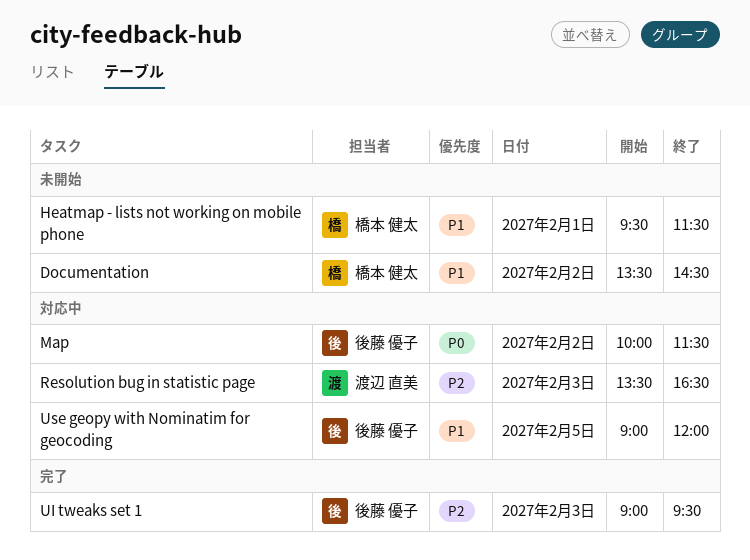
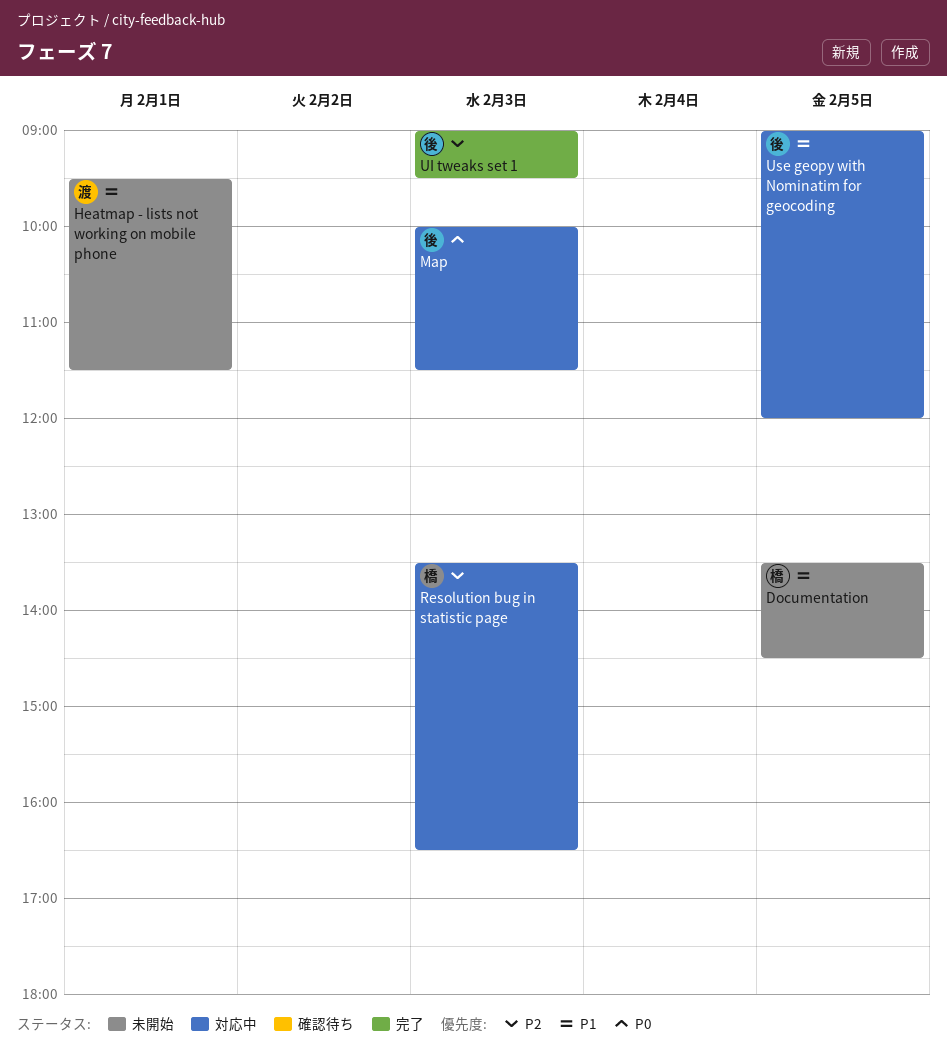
Documentation, day: Feb 2 -> Feb 5
Heatmap - lists not working on mobile phone, owner: 橋本 健太 -> 渡辺 直美
Map, day: Feb 2 -> Feb 3
Resolution bug in statistic page, owner: 渡辺 直美 -> 橋本 健太

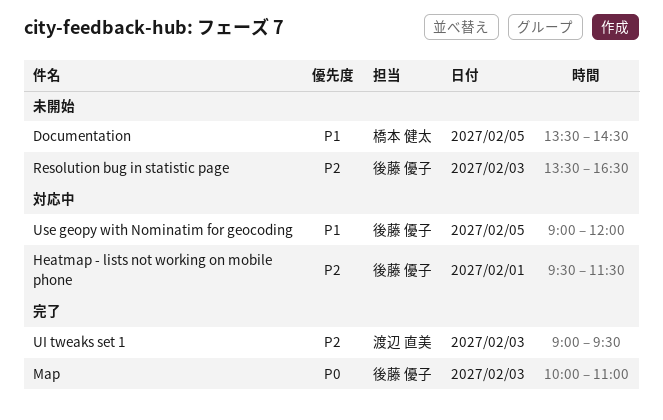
Heatmap - lists not working on mobile phone, status: 未開始 -> 対応中
Heatmap - lists not working on mobile phone, owner: 渡辺 直美 -> 後藤 優子
Heatmap - lists not working on mobile phone, priority: P1 -> P2
Map, status: 対応中 -> 完了
Map, ends: 11:30 -> 11:00
Resolution bug in statistic page, status: 対応中 -> 未開始
Resolution bug in statistic page, owner: 橋本 健太 -> 後藤 優子
UI tweaks set 1, owner: 後藤 優子 -> 渡辺 直美

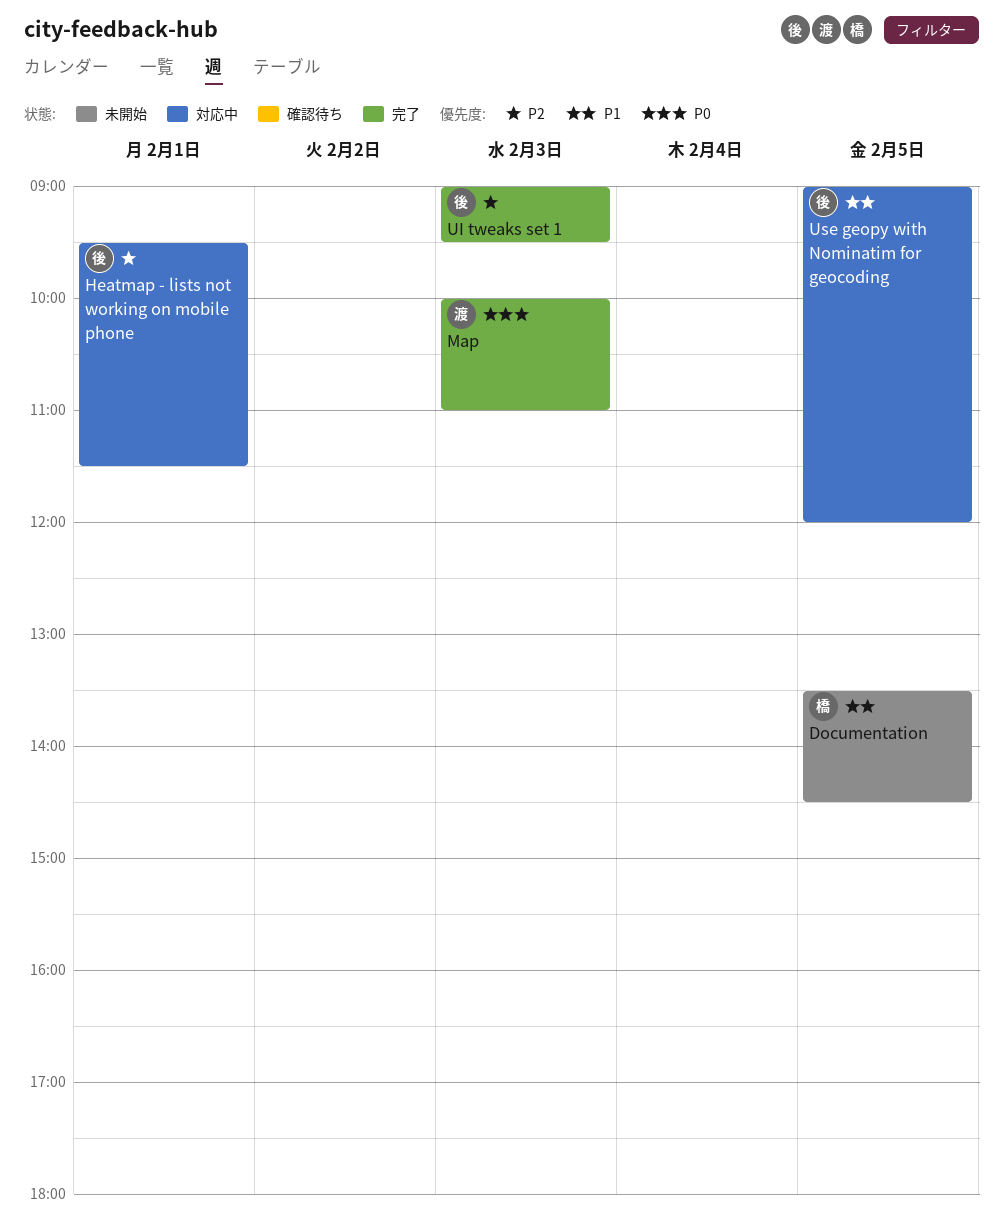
Map, owner: 後藤 優子 -> 渡辺 直美
Resolution bug in statistic page: present -> none
UI tweaks set 1, owner: 渡辺 直美 -> 後藤 優子

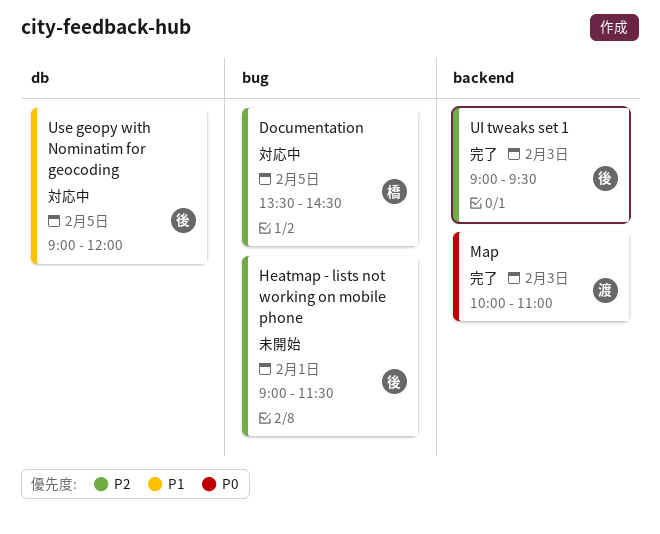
Documentation, status: 未開始 -> 対応中
Documentation, priority: P1 -> P2
Heatmap - lists not working on mobile phone, status: 対応中 -> 未開始
Heatmap - lists not working on mobile phone, begins: 09:30 -> 09:00

